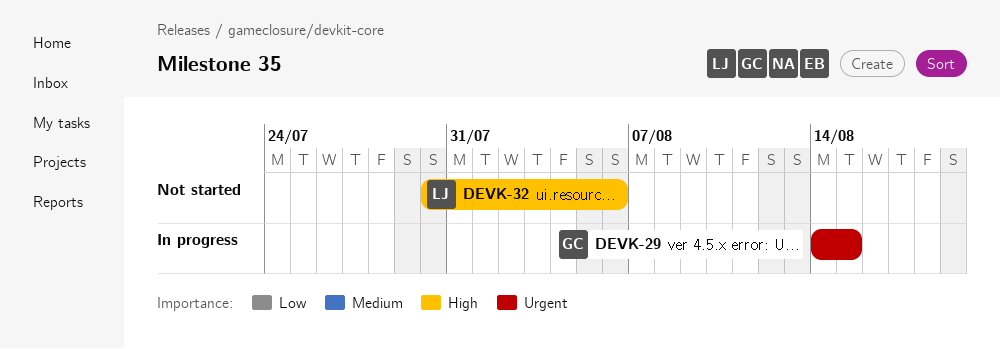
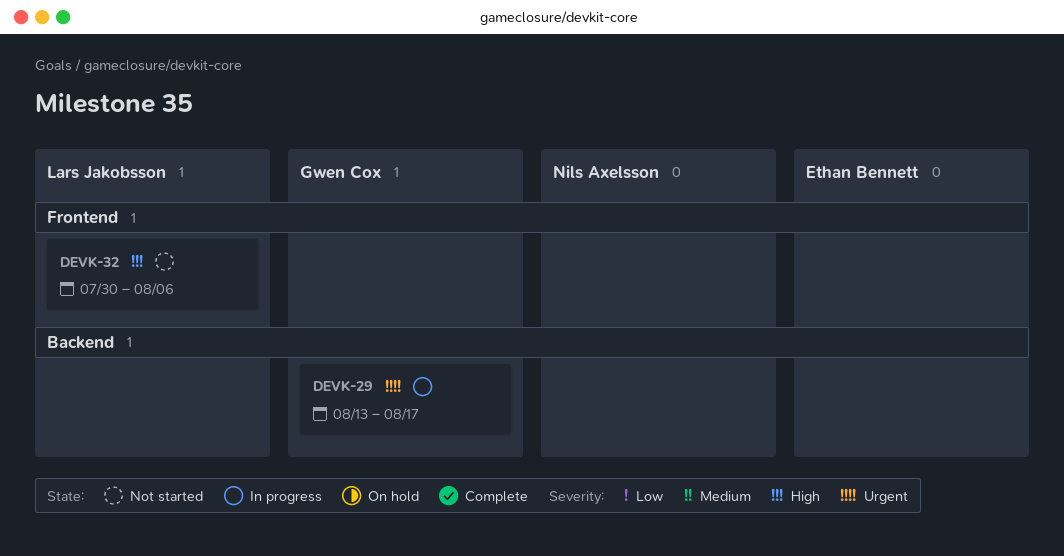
DEVK-29, start: Aug 14 -> Aug 13
DEVK-29, due: Aug 15 -> Aug 17

